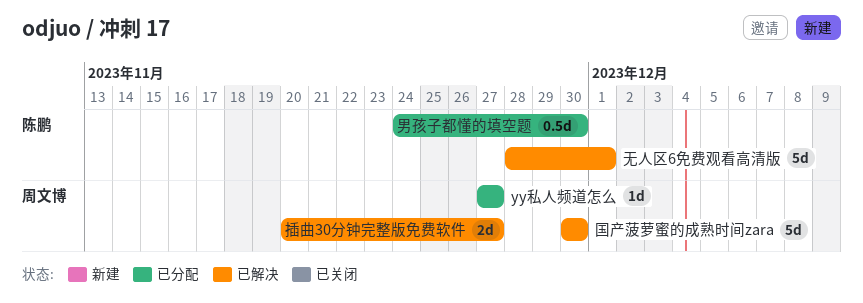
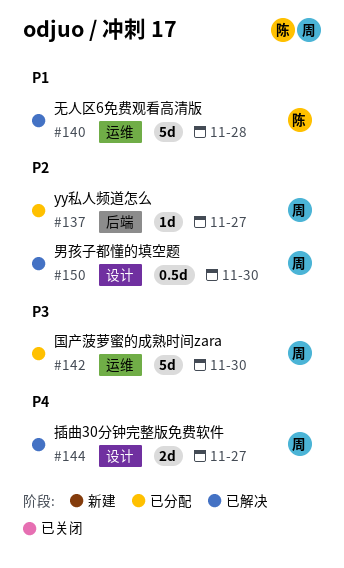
国产菠萝蜜的成熟时间zara, status: 已解决 -> 已分配
无人区6免费观看高清版, due: Dec 1 -> Nov 28
男孩子都懂的填空题, status: 已分配 -> 已解决
男孩子都懂的填空题, owner: 陈鹏 -> 周文博

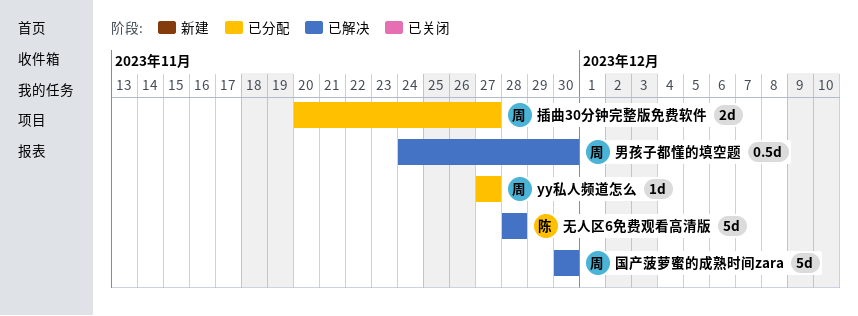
国产菠萝蜜的成熟时间zara, status: 已分配 -> 已解决
插曲30分钟完整版免费软件, status: 已解决 -> 已分配

